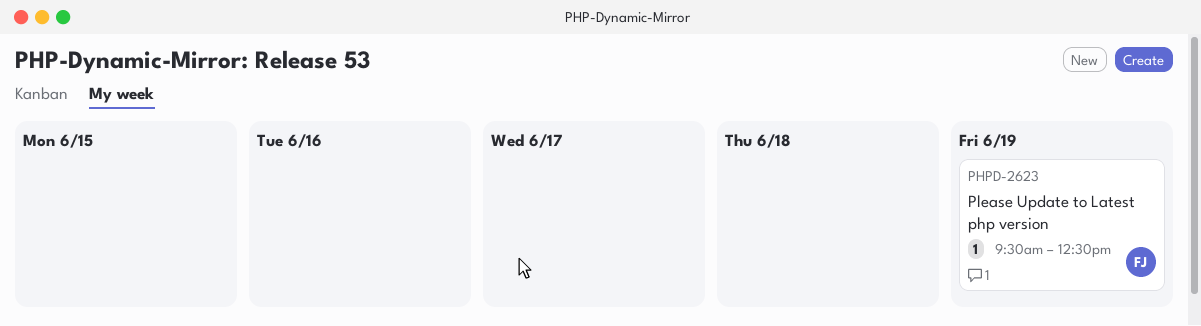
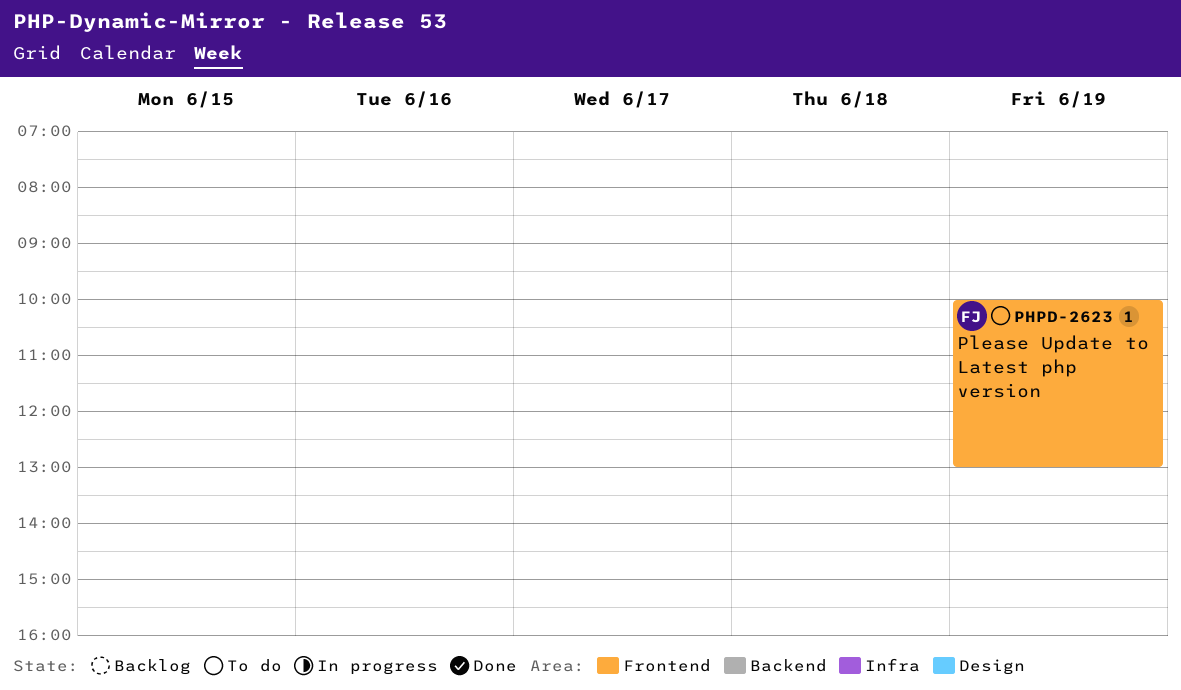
PHPD-2623, begins: 09:30 -> 10:00
PHPD-2623, ends: 12:30 -> 13:00

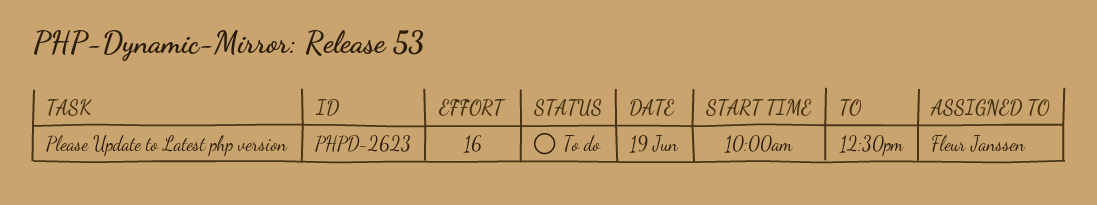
PHPD-2623, estimate: 1 -> 16
PHPD-2623, ends: 13:00 -> 12:30

